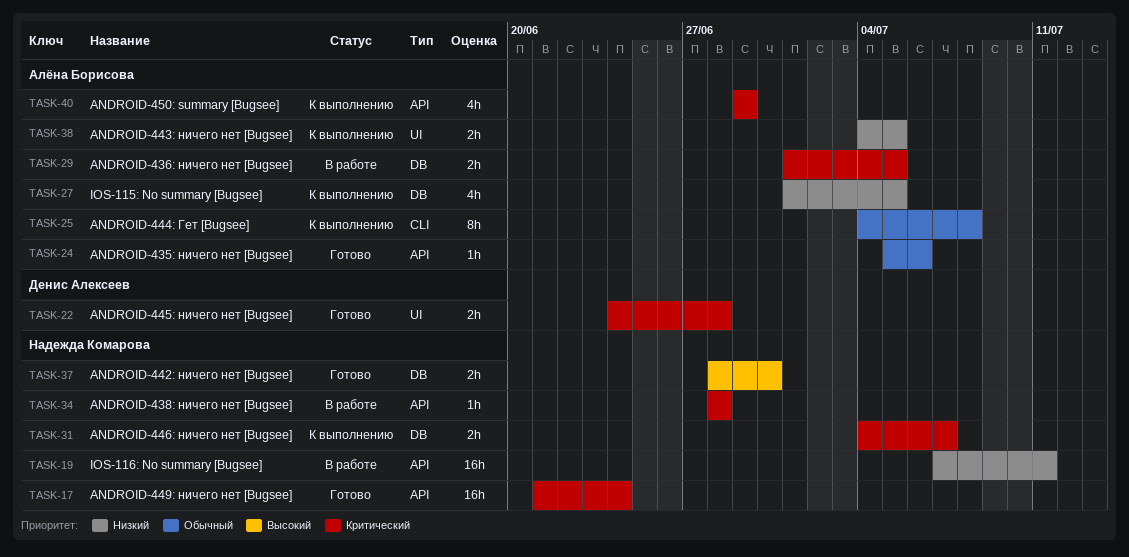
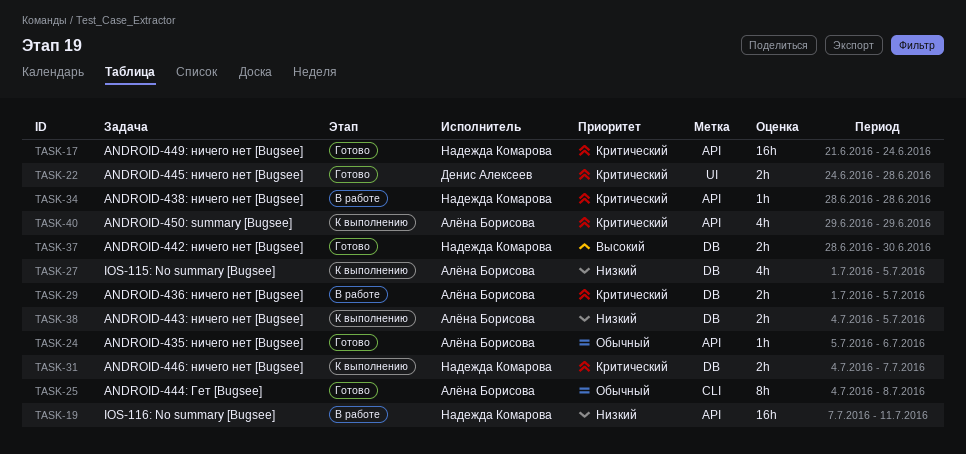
TASK-25, status: К выполнению -> Готово
TASK-38, label: UI -> DB

